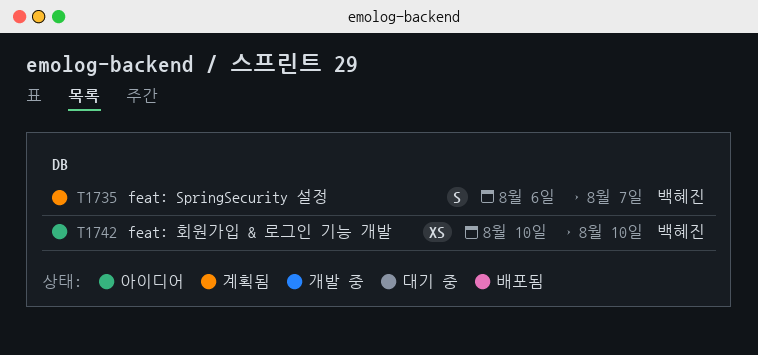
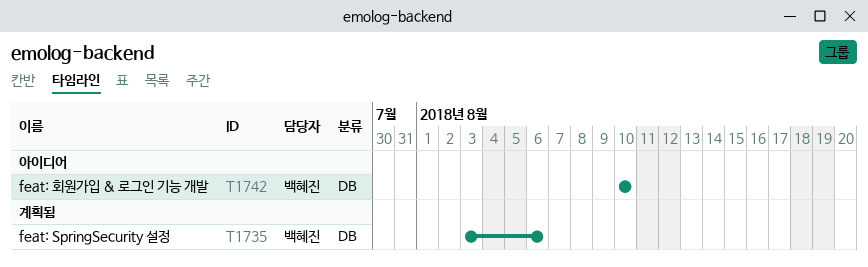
T1735, start: Aug 6 -> Aug 3
T1735, due: Aug 7 -> Aug 6

